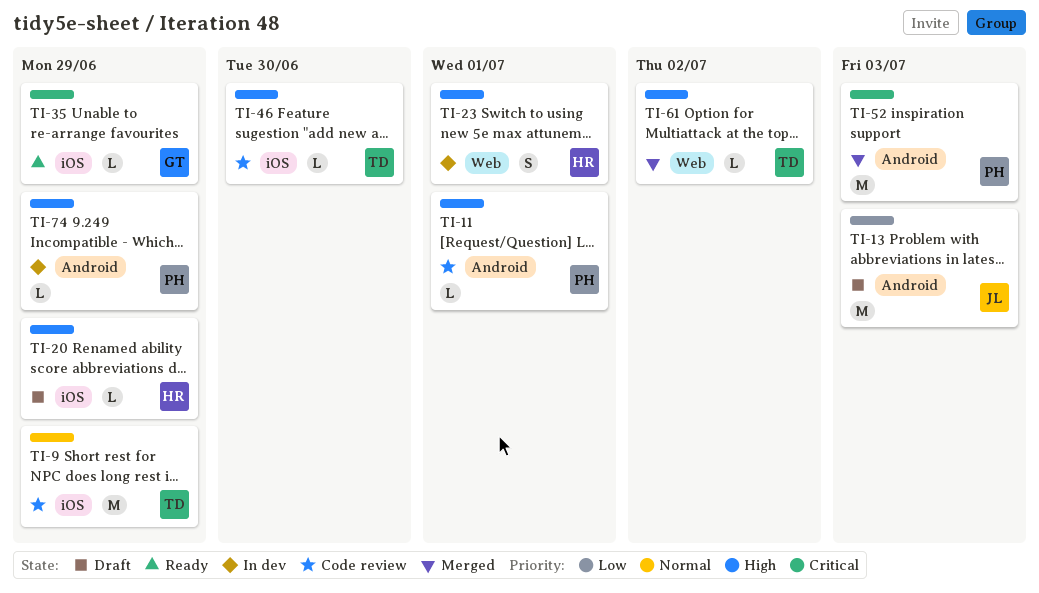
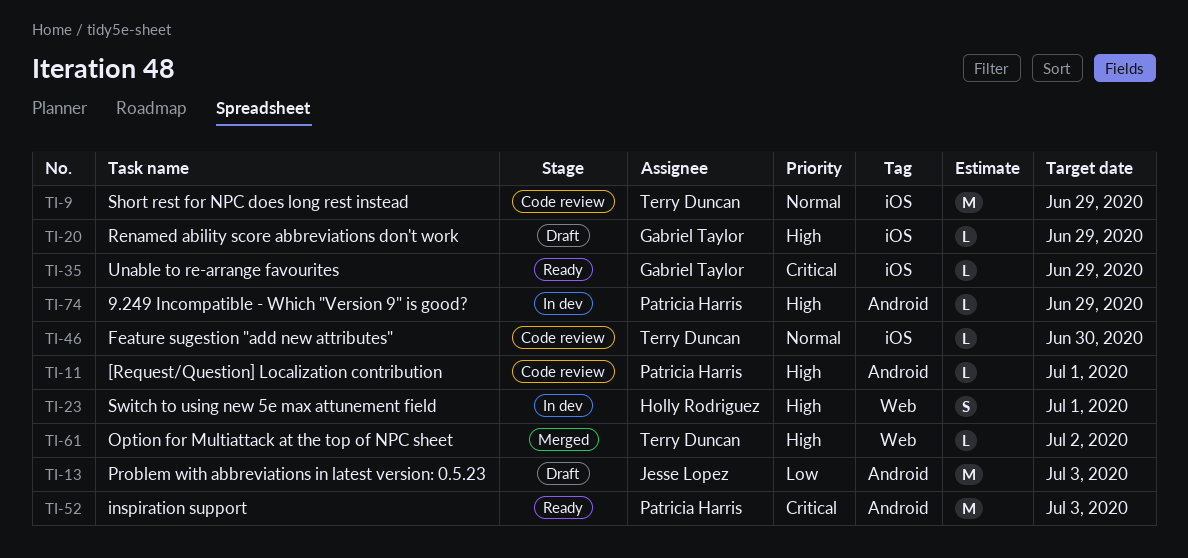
TI-20, owner: Holly Rodriguez -> Gabriel Taylor
TI-46, priority: High -> Normal
TI-52, status: Merged -> Ready

